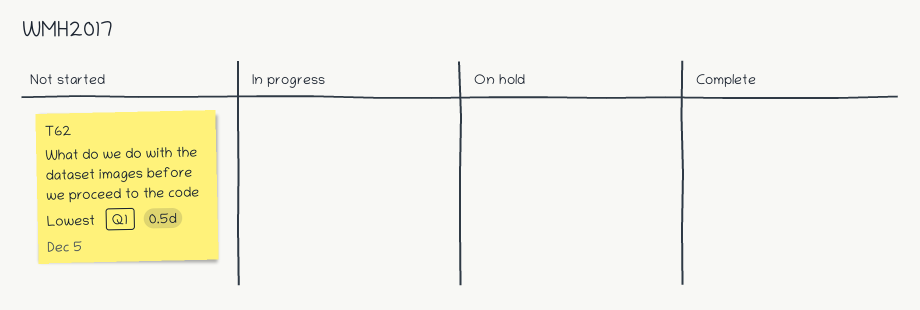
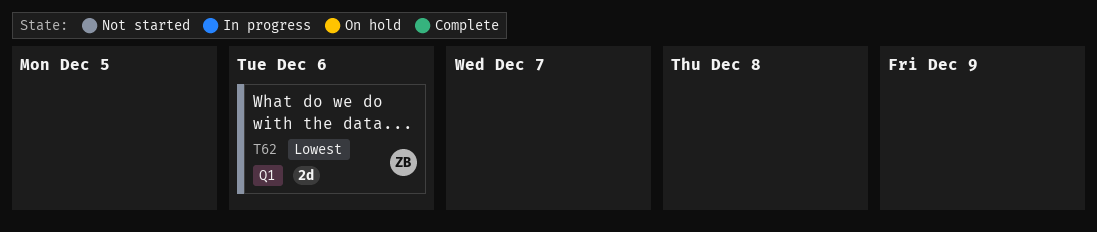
T62, estimate: 0.5d -> 2d
T62, due: Dec 5 -> Dec 6

